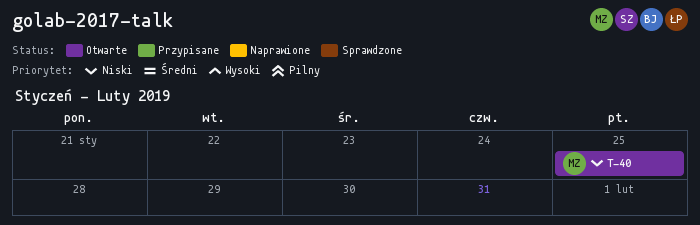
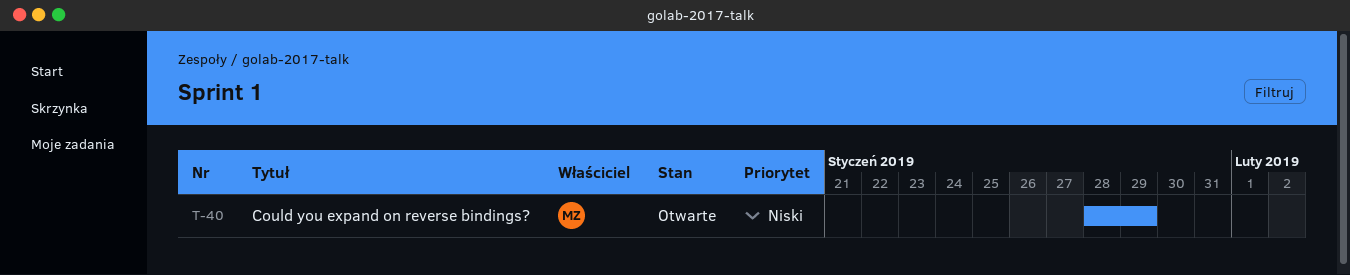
T-40, start: Jan 25 -> Jan 28
T-40, due: Jan 25 -> Jan 29

